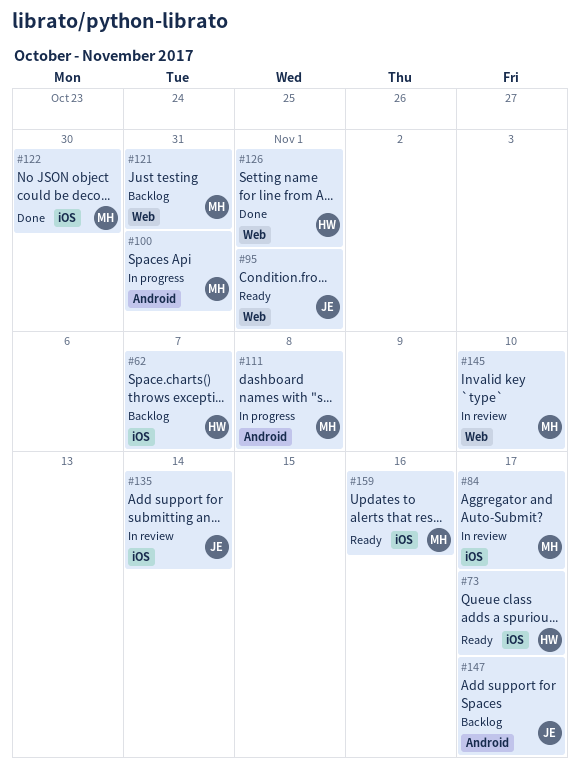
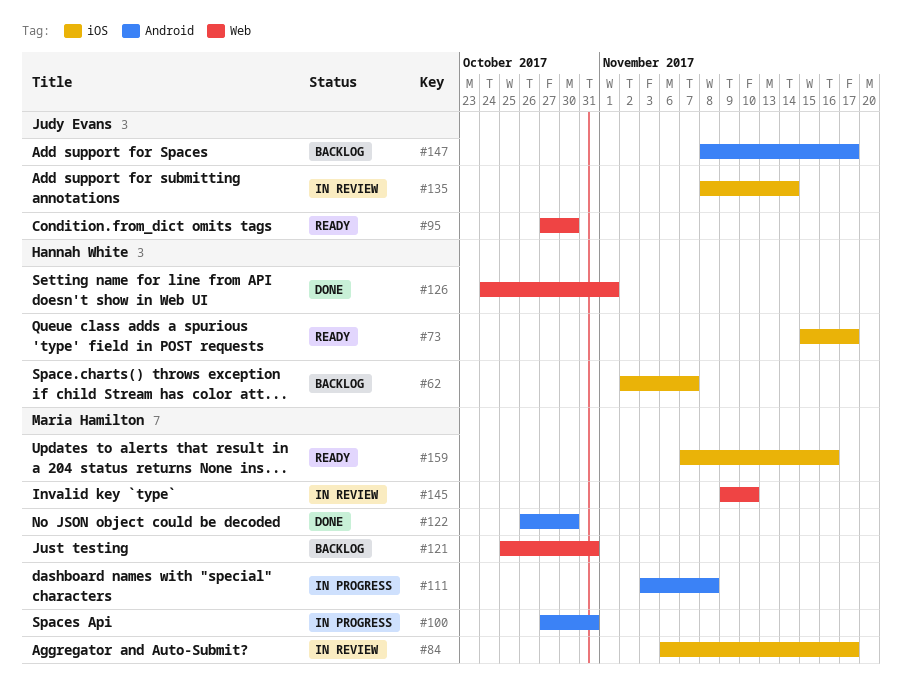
#95, due: Nov 1 -> Oct 30
#122, label: iOS -> Android

